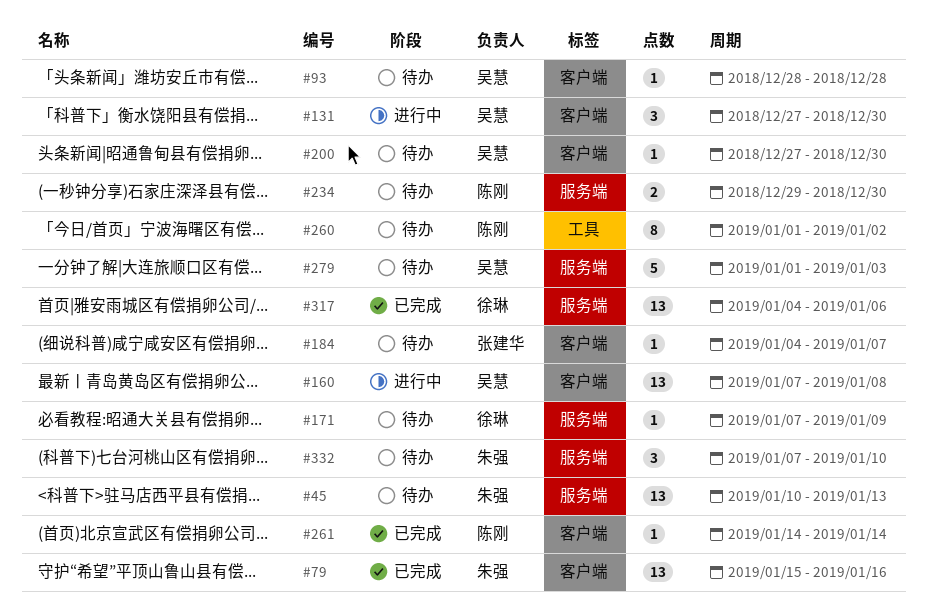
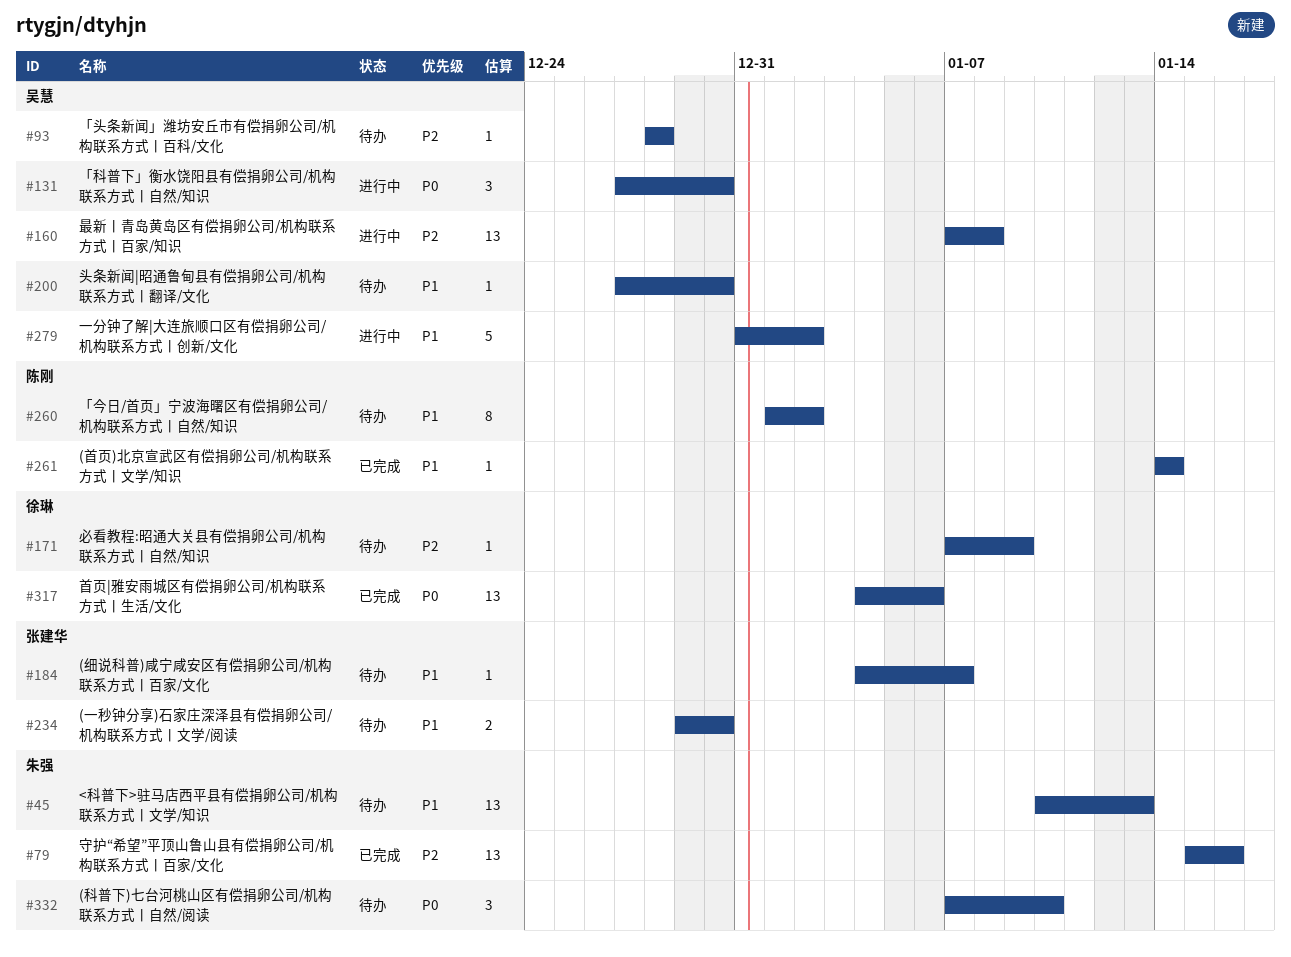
#234, owner: 陈刚 -> 张建华
#279, status: 待办 -> 进行中
#279, start: Jan 1 -> Dec 31
#279, due: Jan 3 -> Jan 2

